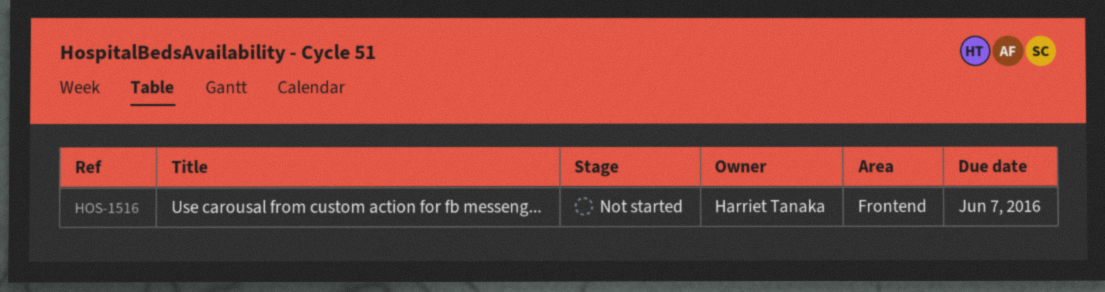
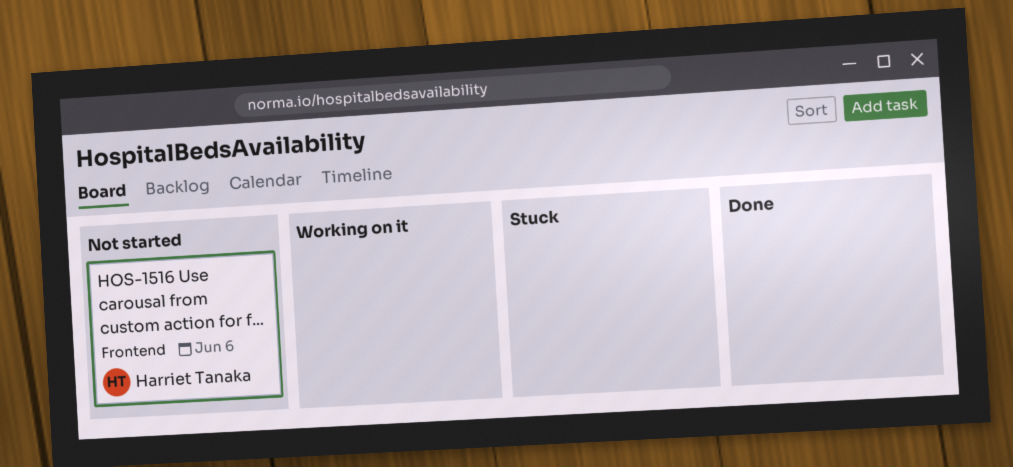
HOS-1516, due: Jun 7 -> Jun 6

